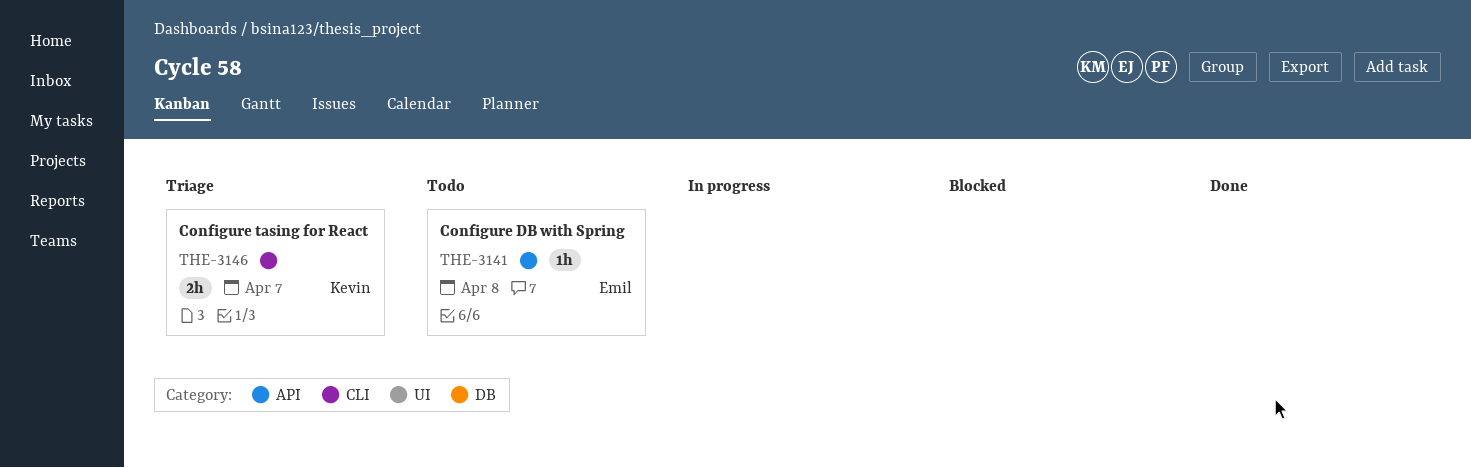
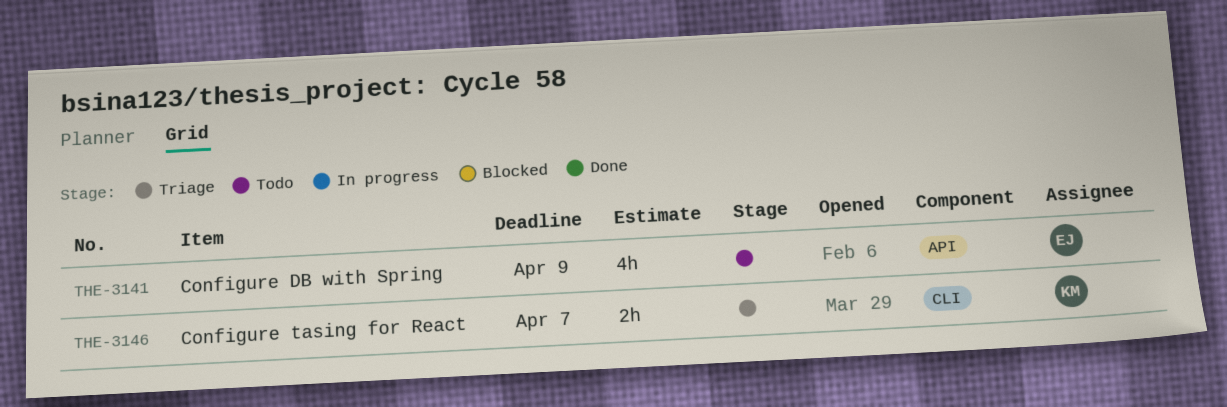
THE-3141, estimate: 1h -> 4h
THE-3141, due: Apr 8 -> Apr 9

